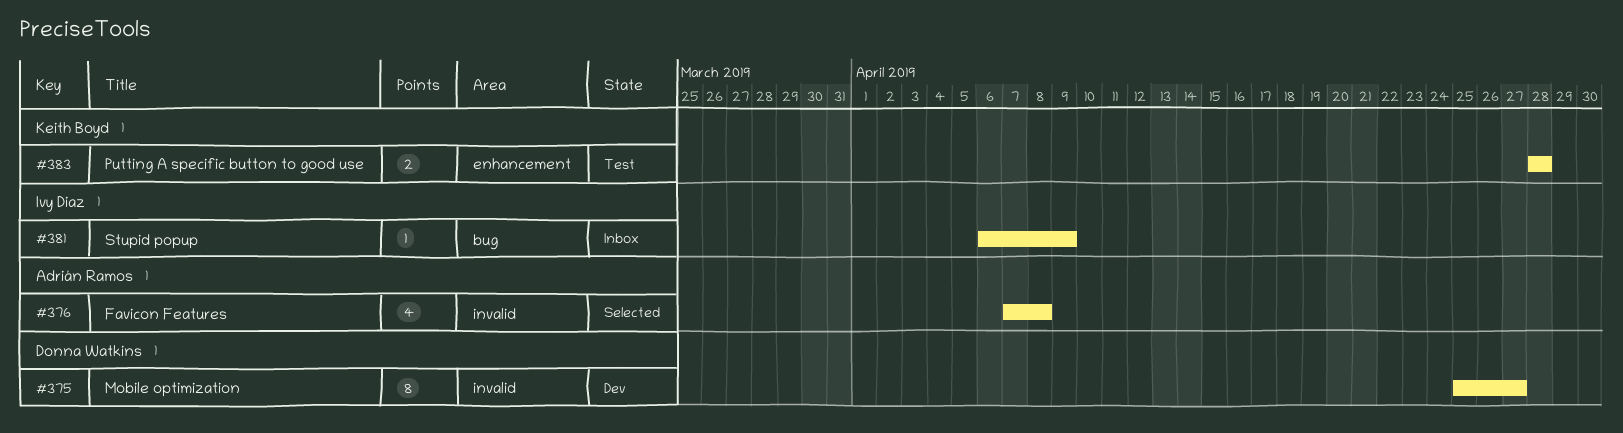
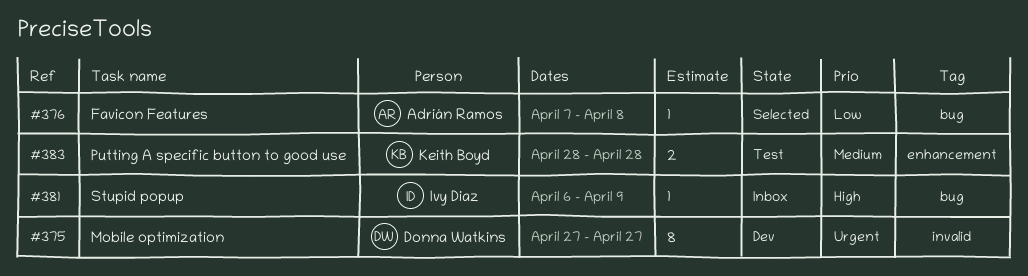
#375, start: Apr 25 -> Apr 27
#376, label: invalid -> bug
#376, estimate: 4 -> 1

